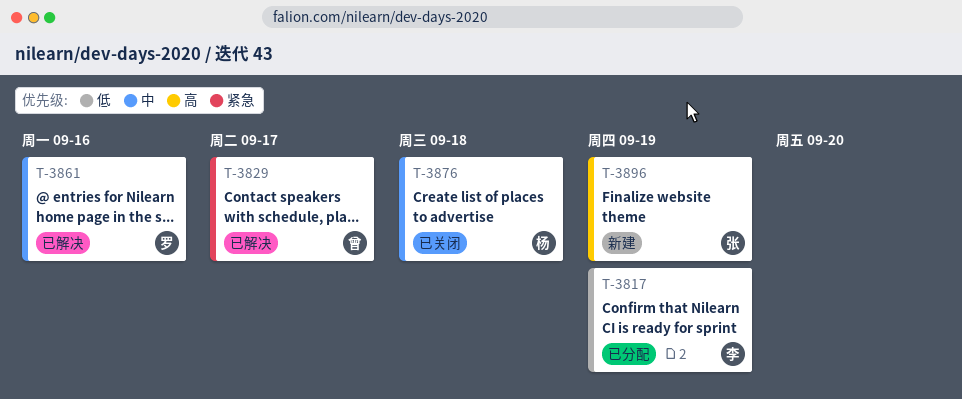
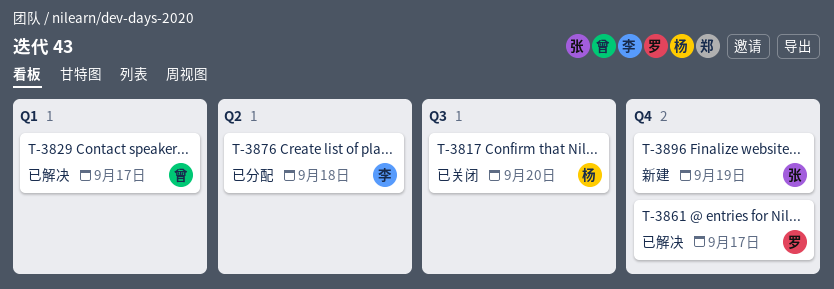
T-3817, status: 已分配 -> 已关闭
T-3817, owner: 李 -> 杨
T-3817, due: Sep 19 -> Sep 20
T-3861, due: Sep 16 -> Sep 17
T-3876, status: 已关闭 -> 已分配
T-3876, owner: 杨 -> 李

